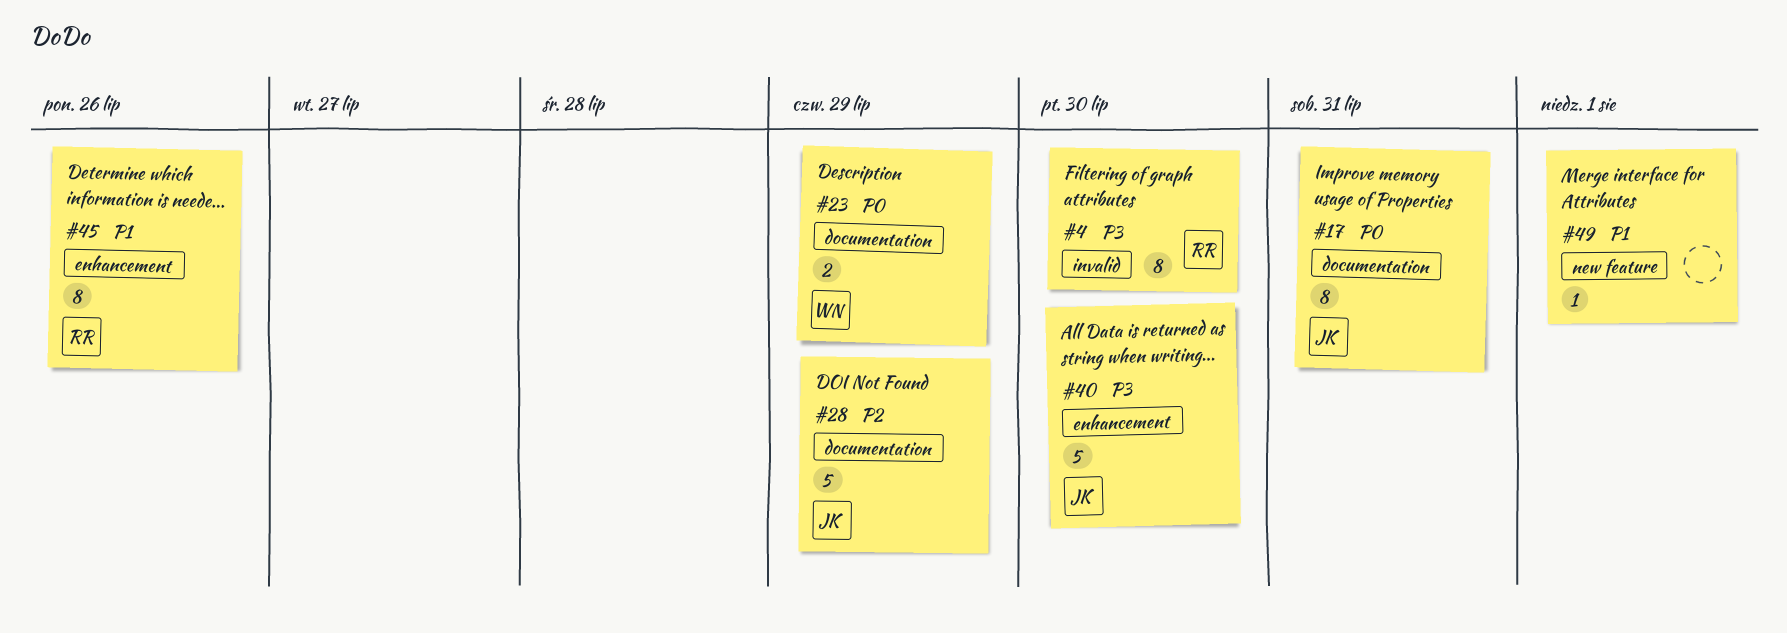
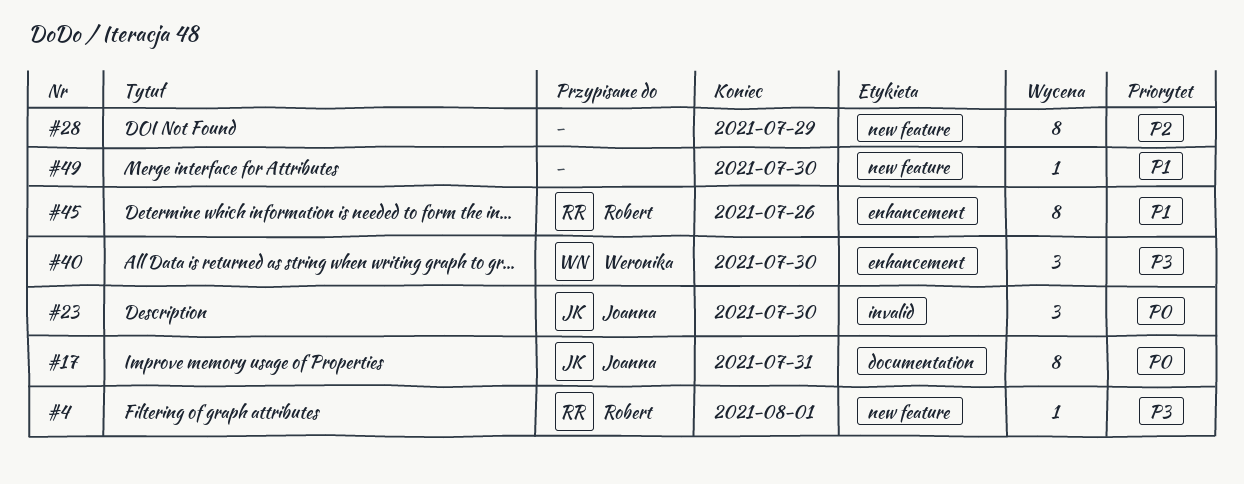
#4, label: invalid -> new feature
#4, estimate: 8 -> 1
#4, due: Jul 30 -> Aug 1
#23, owner: Weronika -> Joanna
#23, label: documentation -> invalid
#23, estimate: 2 -> 3
#23, due: Jul 29 -> Jul 30
#28, owner: Joanna -> none
#28, label: documentation -> new feature
#28, estimate: 5 -> 8
#40, owner: Joanna -> Weronika
#40, estimate: 5 -> 3
#49, due: Aug 1 -> Jul 30

